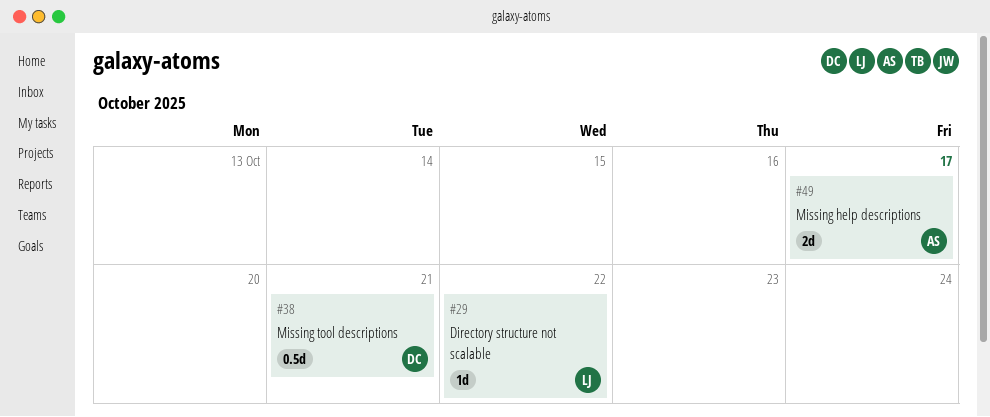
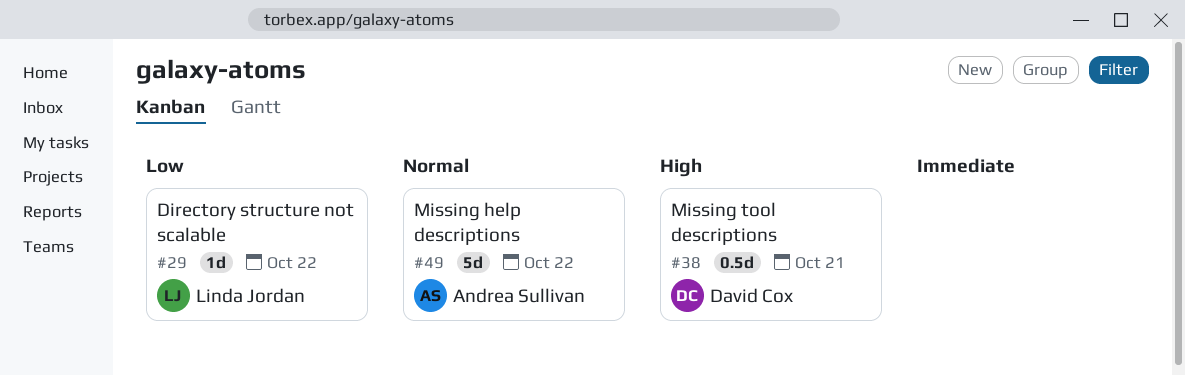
#49, estimate: 2d -> 5d
#49, due: Oct 17 -> Oct 22

